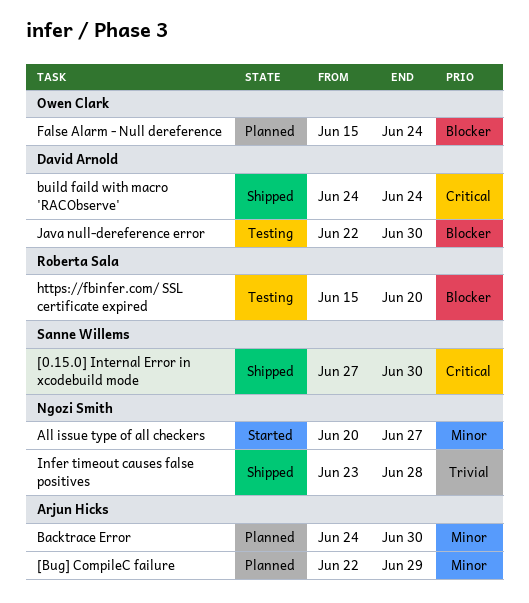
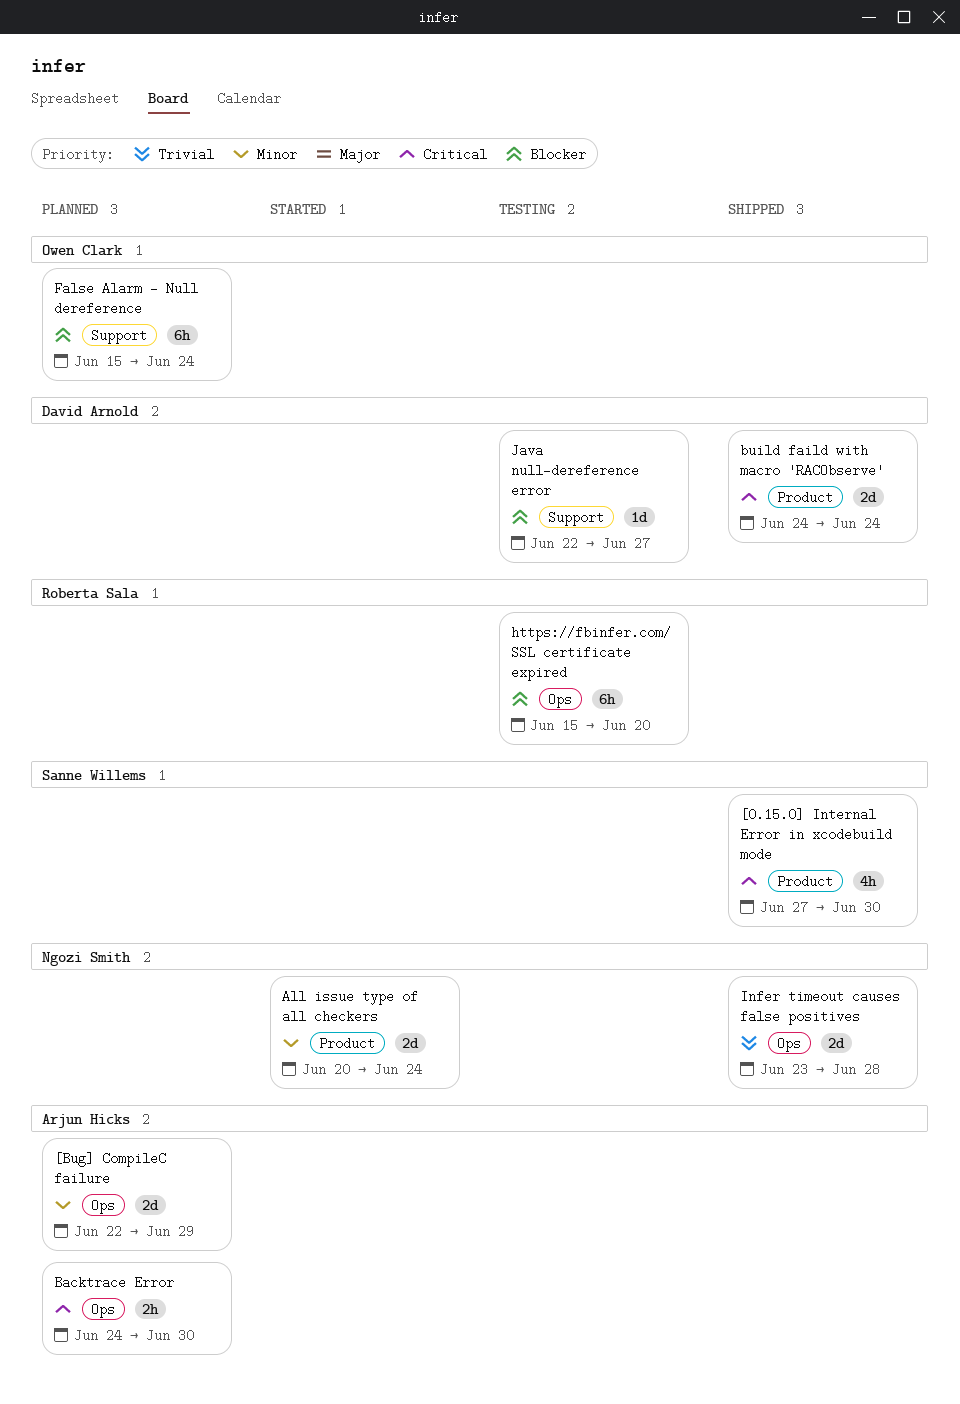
All issue type of all checkers, due: Jun 27 -> Jun 24
Backtrace Error, priority: Minor -> Critical
Java null-dereference error, due: Jun 30 -> Jun 27

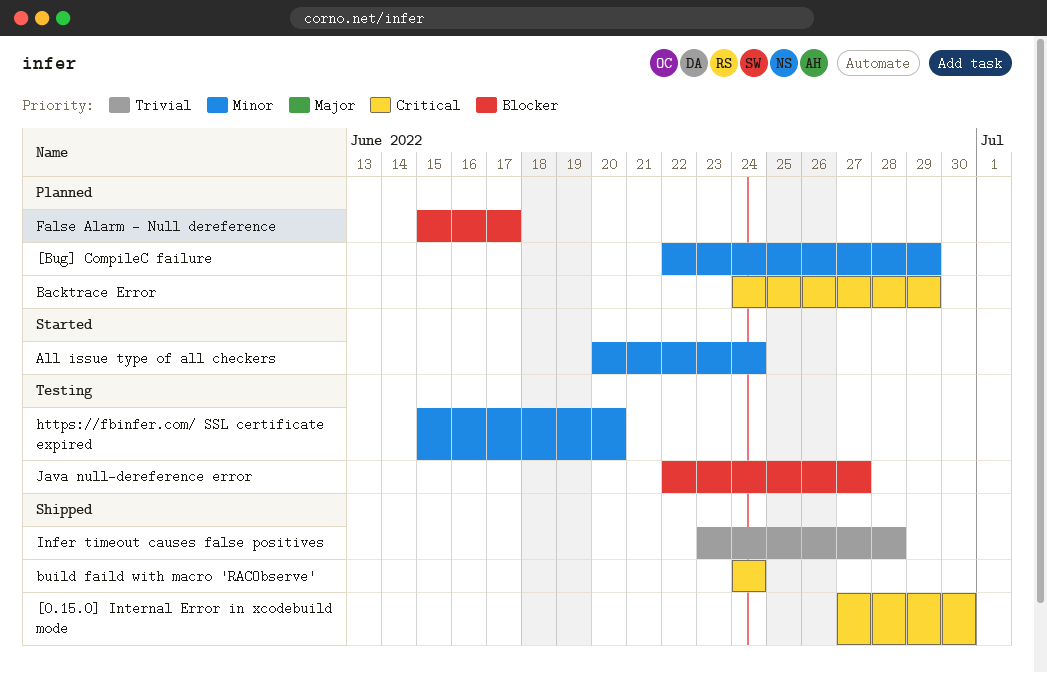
Backtrace Error, due: Jun 30 -> Jun 29
False Alarm - Null dereference, due: Jun 24 -> Jun 17
https://fbinfer.com/ SSL certificate expired, priority: Blocker -> Minor

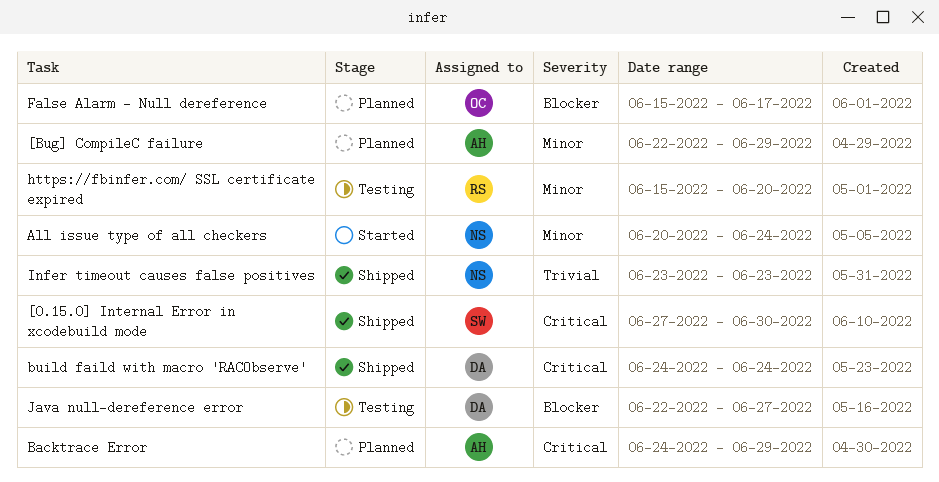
Infer timeout causes false positives, due: Jun 28 -> Jun 23

